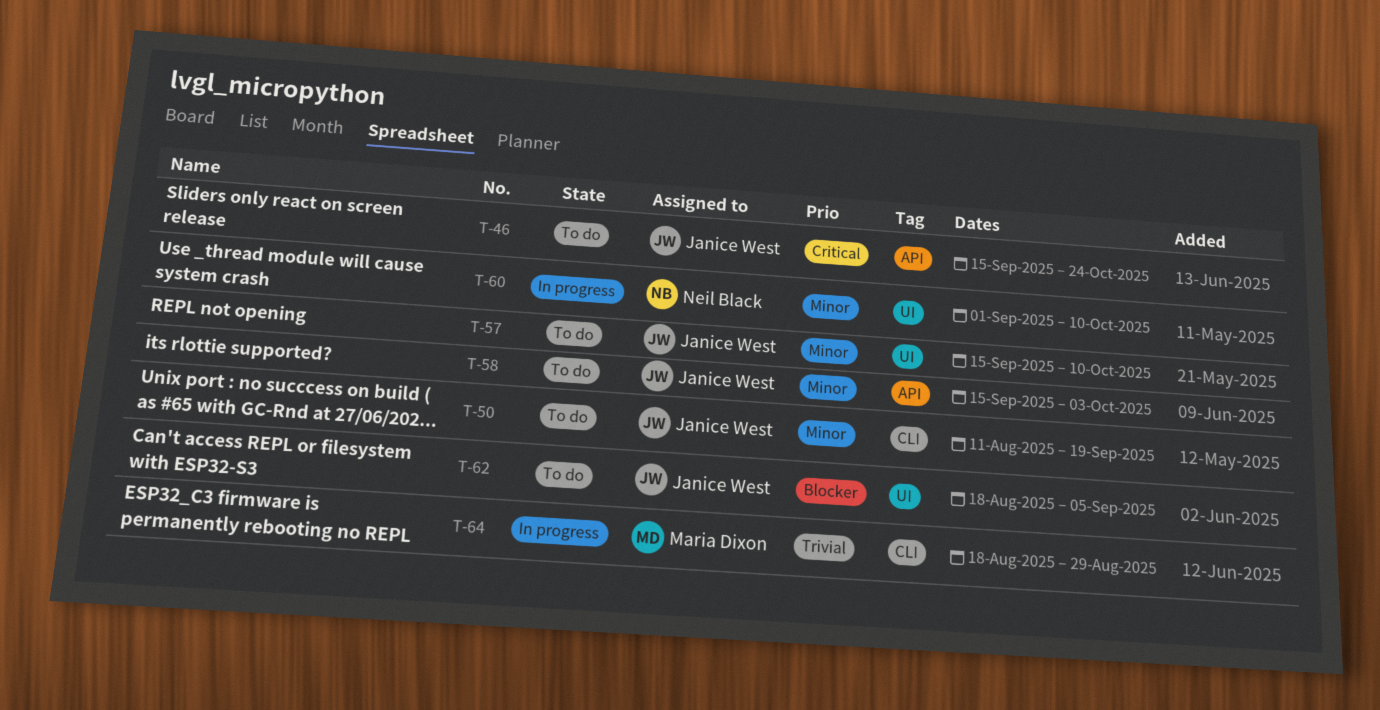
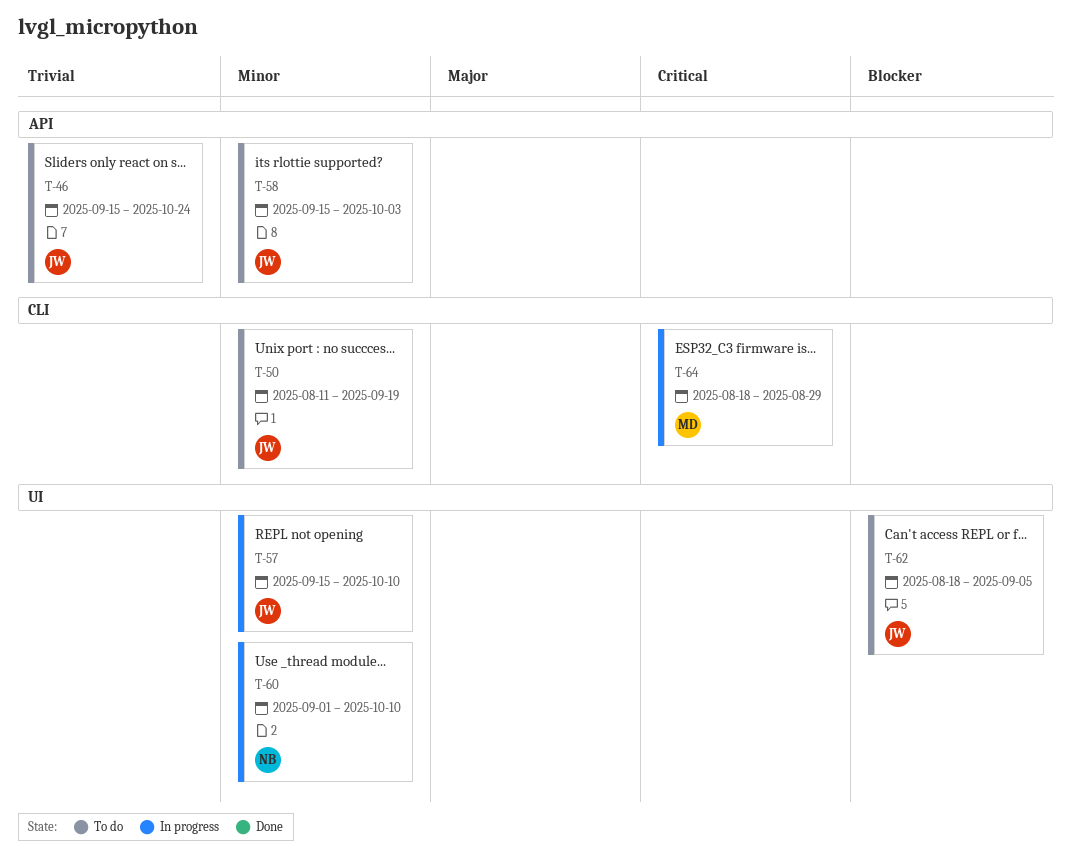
T-46, priority: Critical -> Trivial
T-57, status: To do -> In progress
T-64, priority: Trivial -> Critical

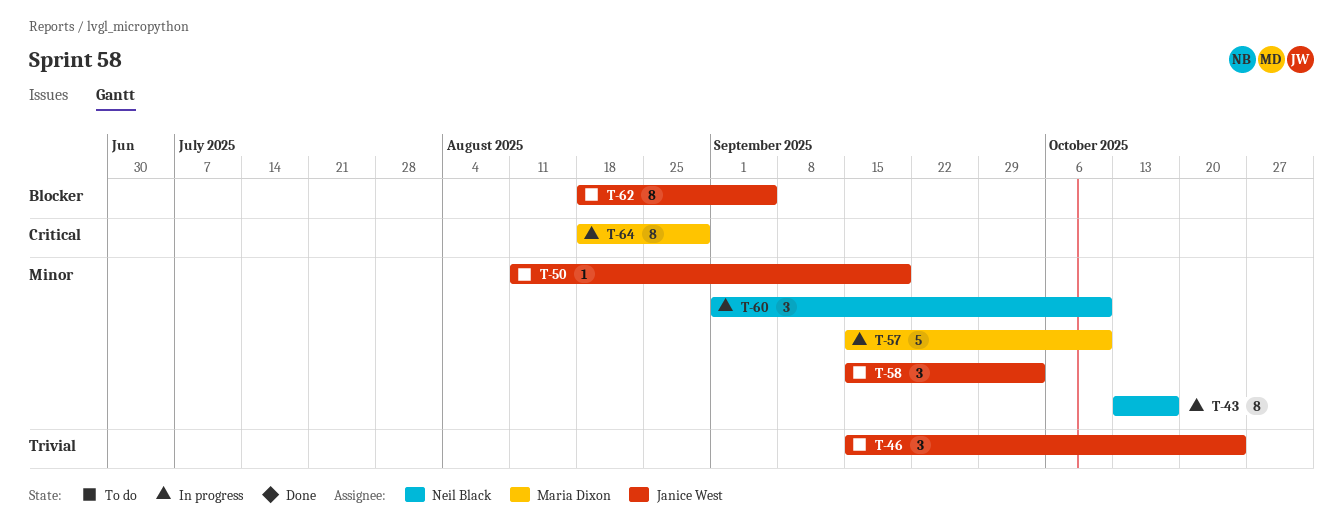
T-43: none -> present
T-57, owner: Janice West -> Maria Dixon

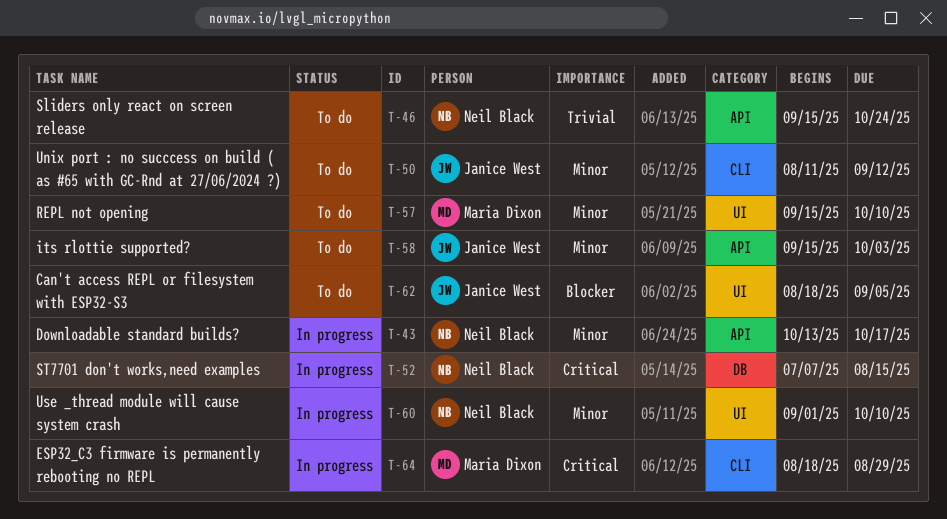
T-46, owner: Janice West -> Neil Black
T-50, due: Sep 19 -> Sep 12
T-52: none -> present
T-57, status: In progress -> To do

